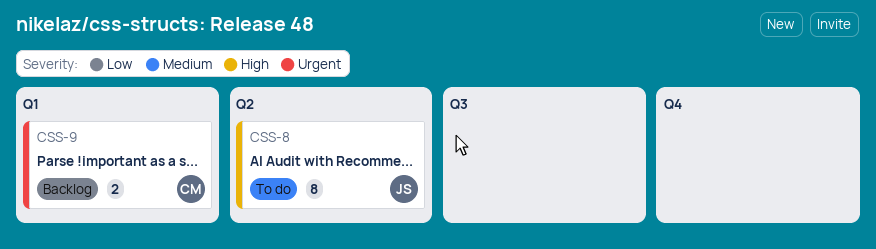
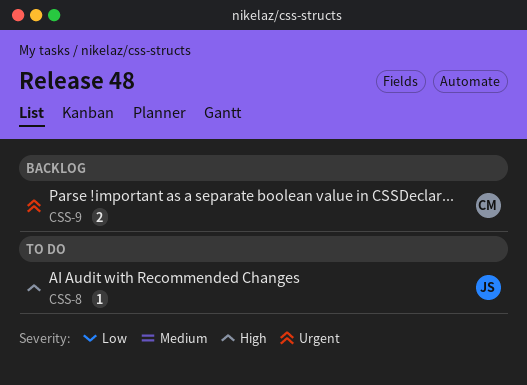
CSS-8, estimate: 8 -> 1

